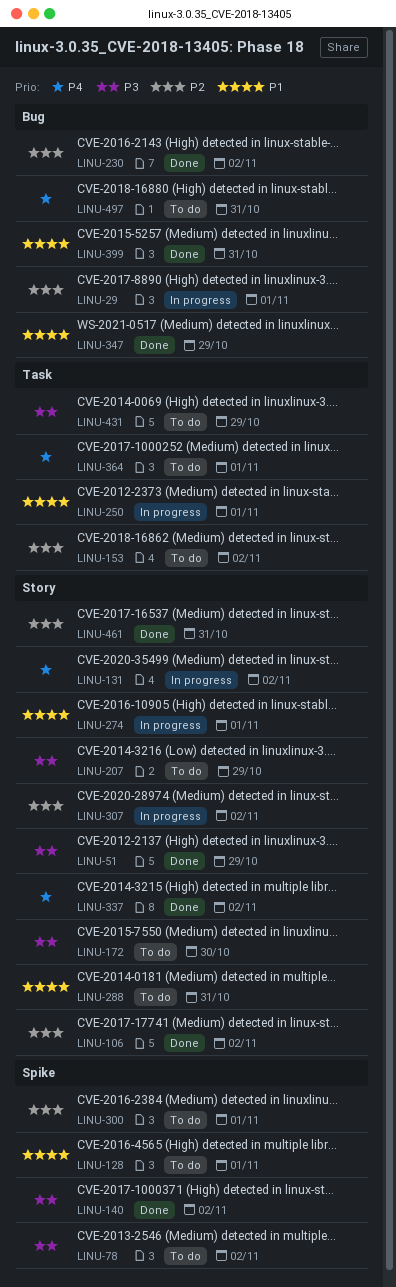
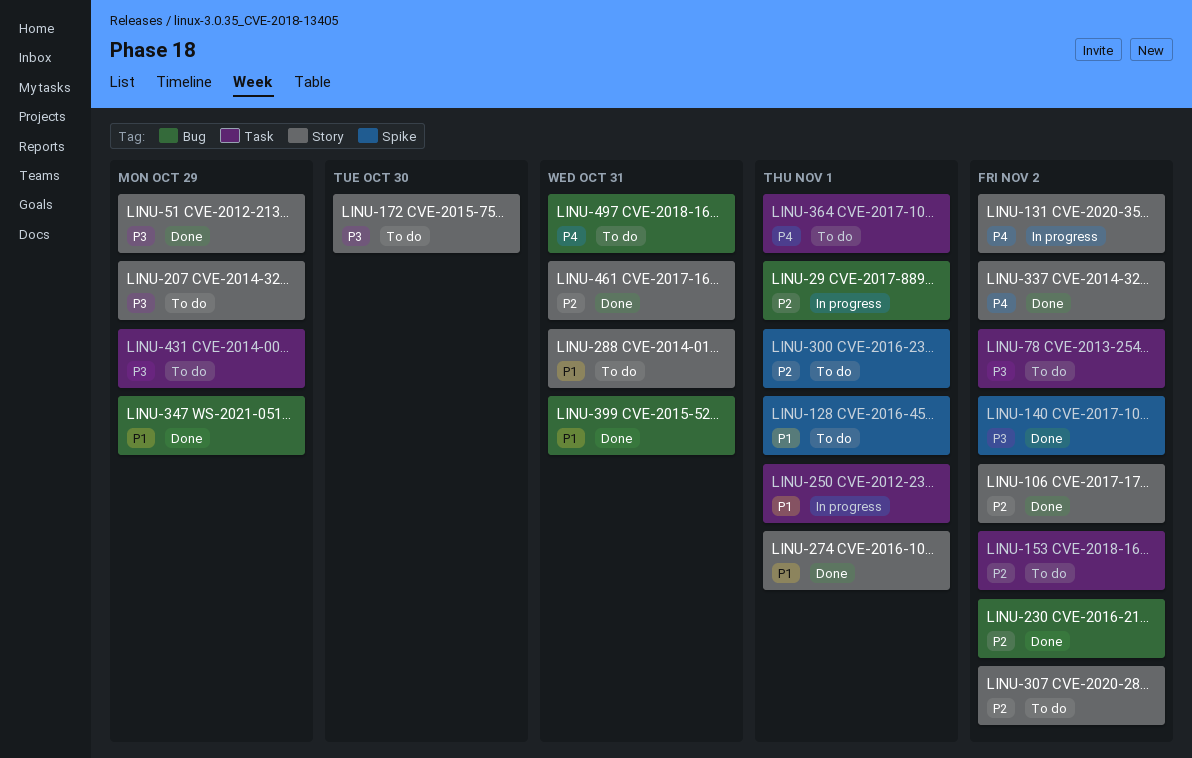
LINU-78, label: Spike -> Task
LINU-274, status: In progress -> Done
LINU-307, status: In progress -> To do

